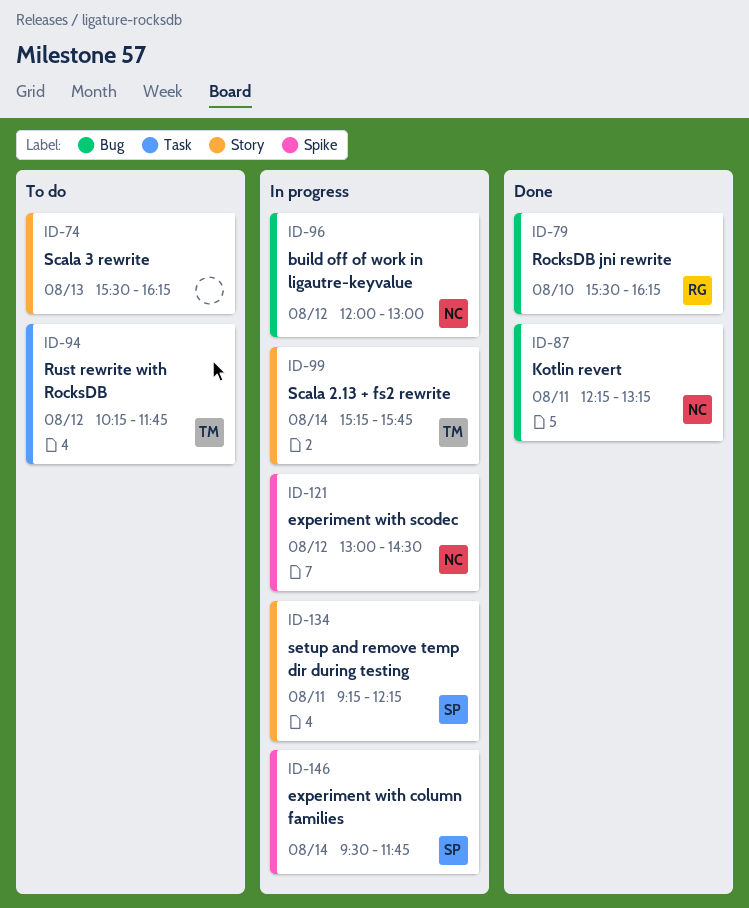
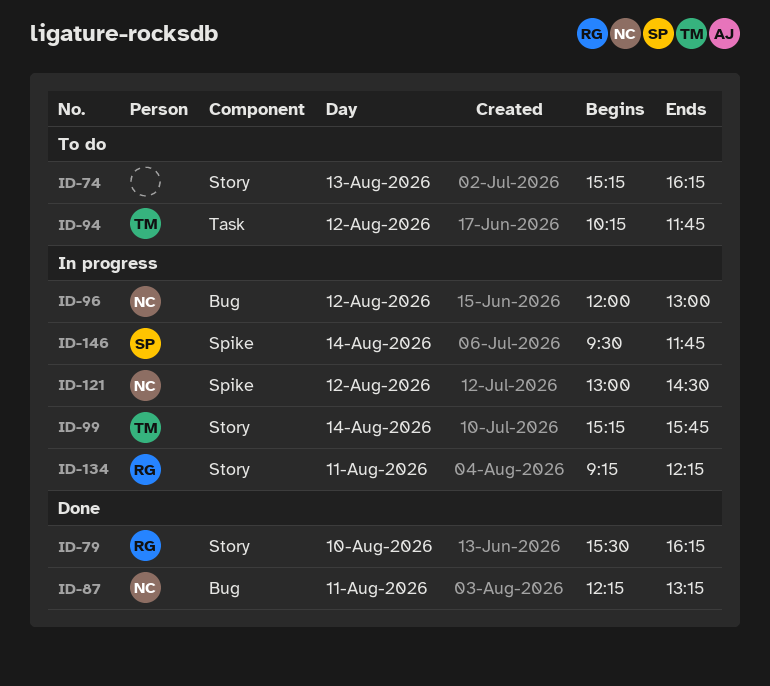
ID-74, begins: 15:30 -> 15:15
ID-79, label: Bug -> Story
ID-134, owner: SP -> RG

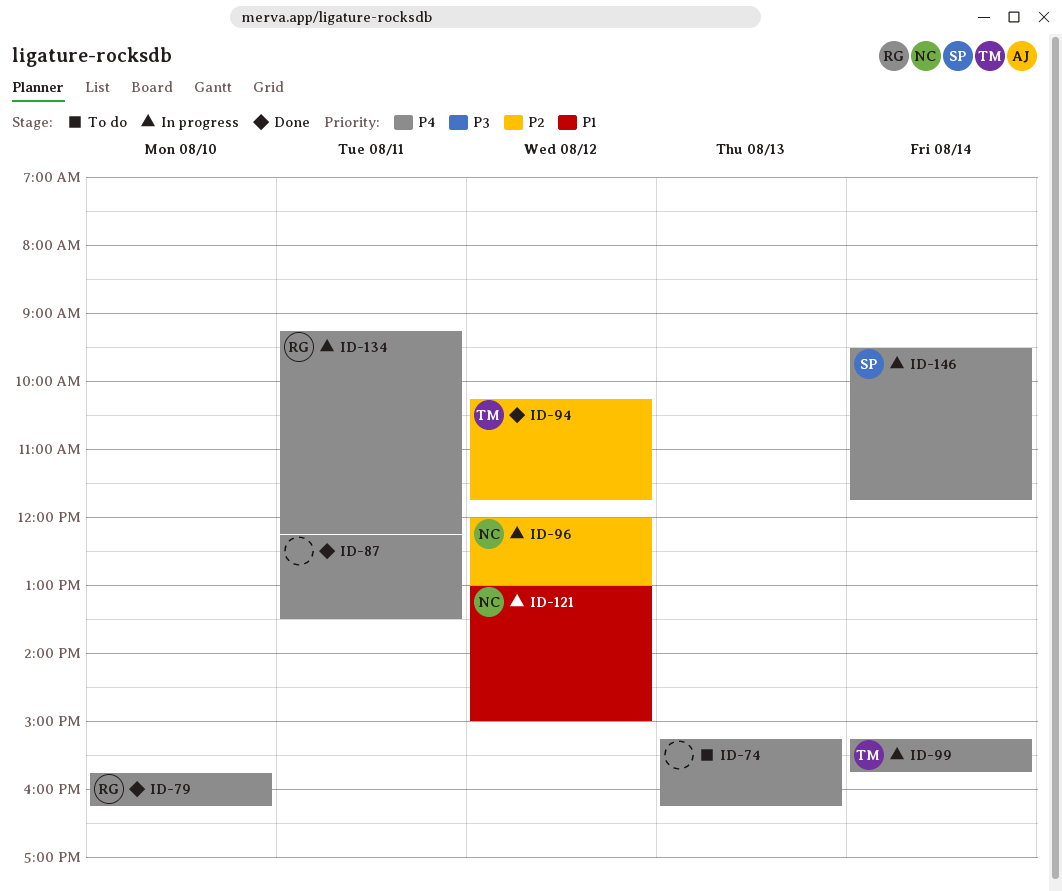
ID-79, begins: 15:30 -> 15:45
ID-87, owner: NC -> none
ID-87, ends: 13:15 -> 13:30
ID-94, status: To do -> Done
ID-121, ends: 14:30 -> 15:00

